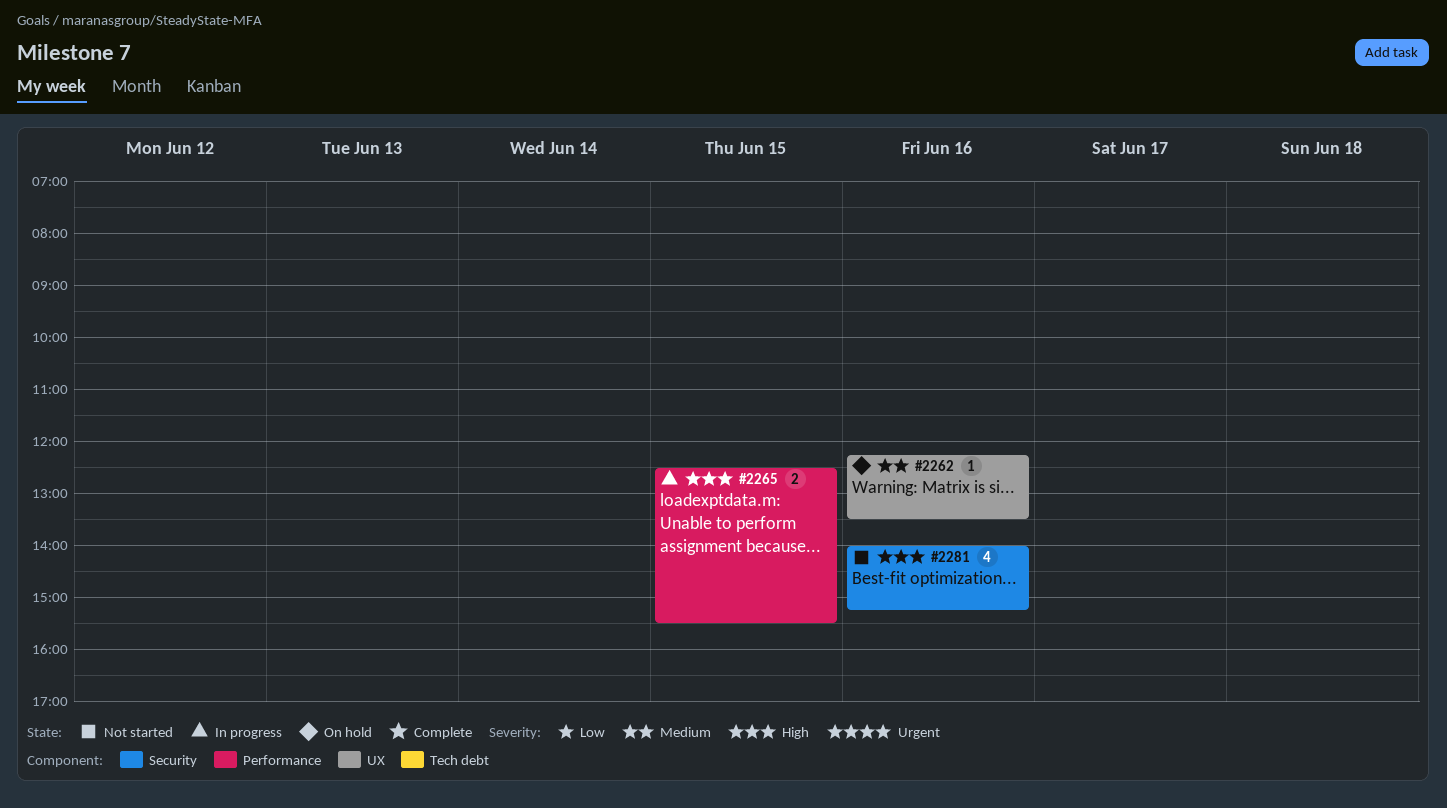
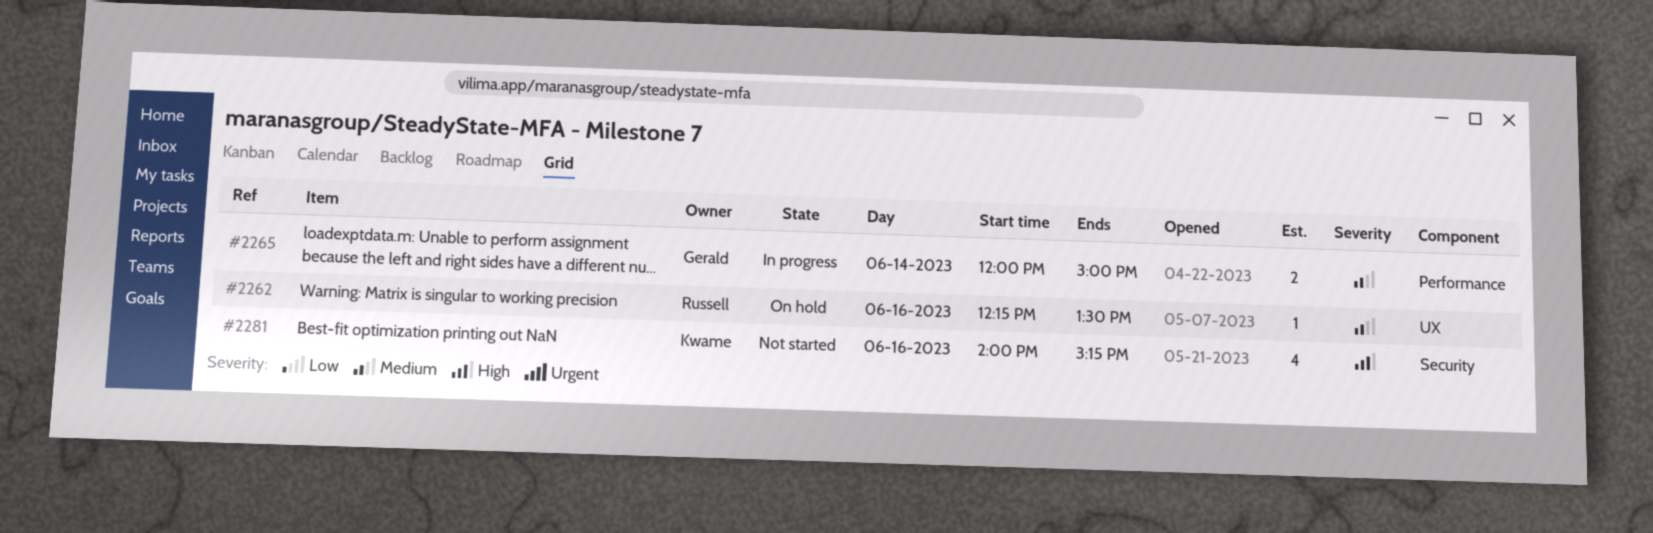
#2265, priority: High -> Medium
#2265, day: Jun 15 -> Jun 14
#2265, begins: 12:30 -> 12:00
#2265, ends: 15:30 -> 15:00

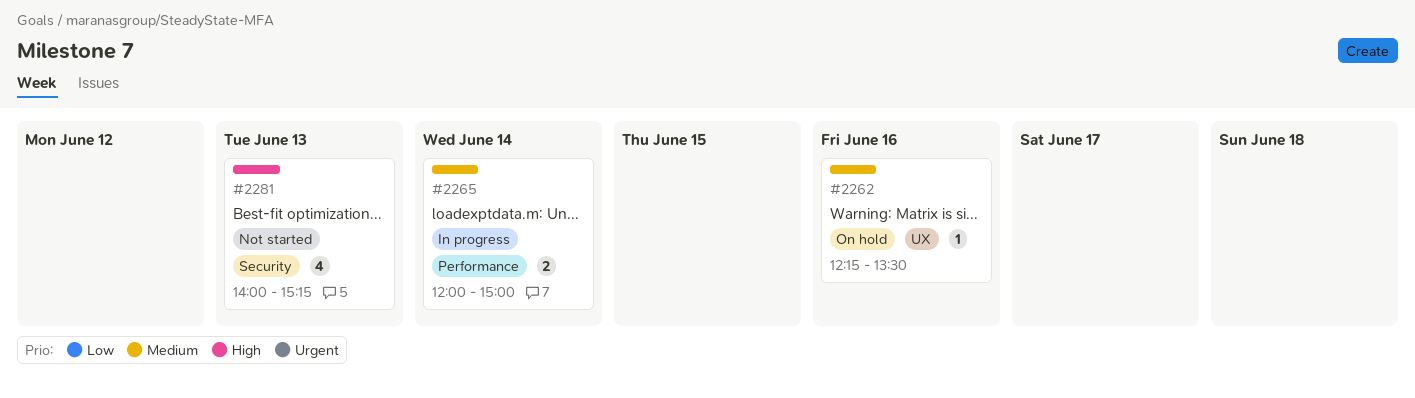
#2281, day: Jun 16 -> Jun 13

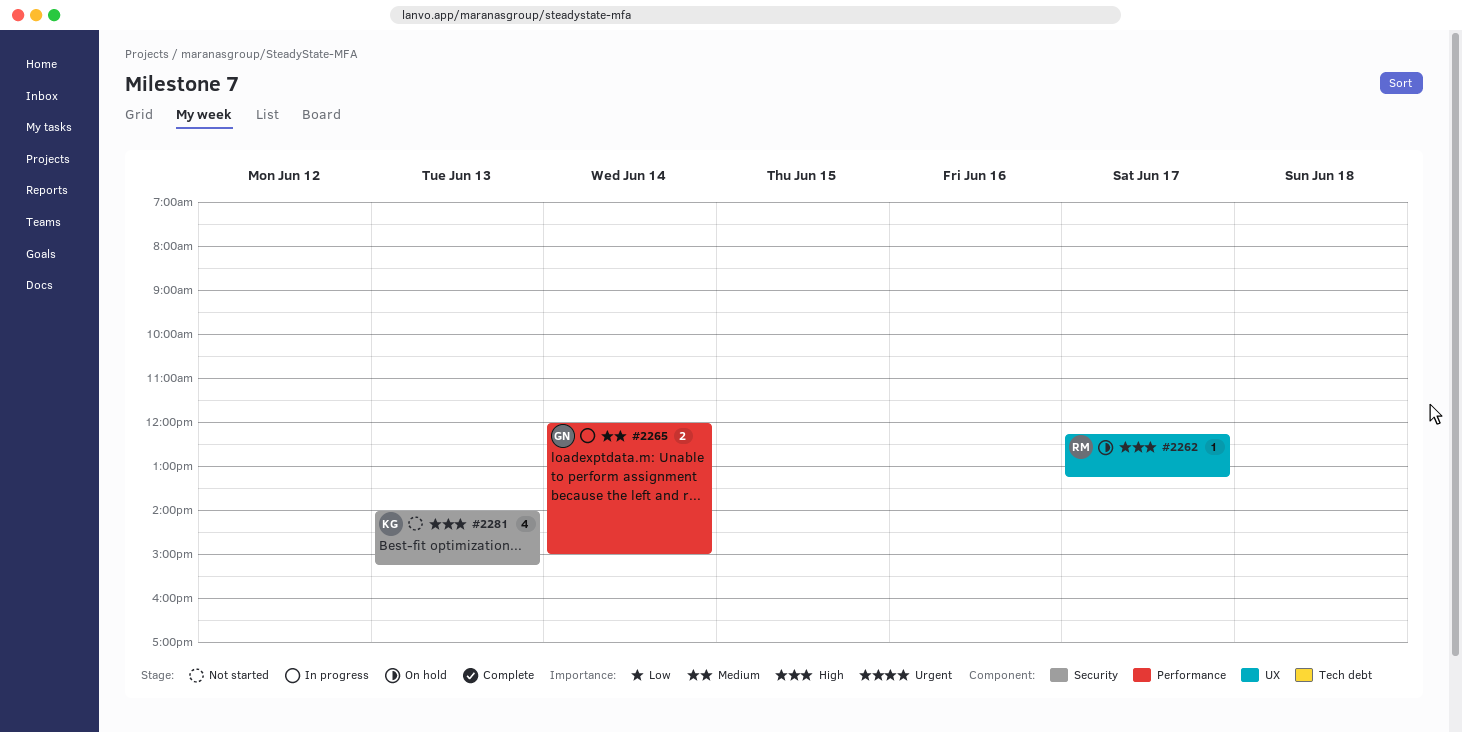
#2262, priority: Medium -> High
#2262, day: Jun 16 -> Jun 17
#2262, ends: 13:30 -> 13:15

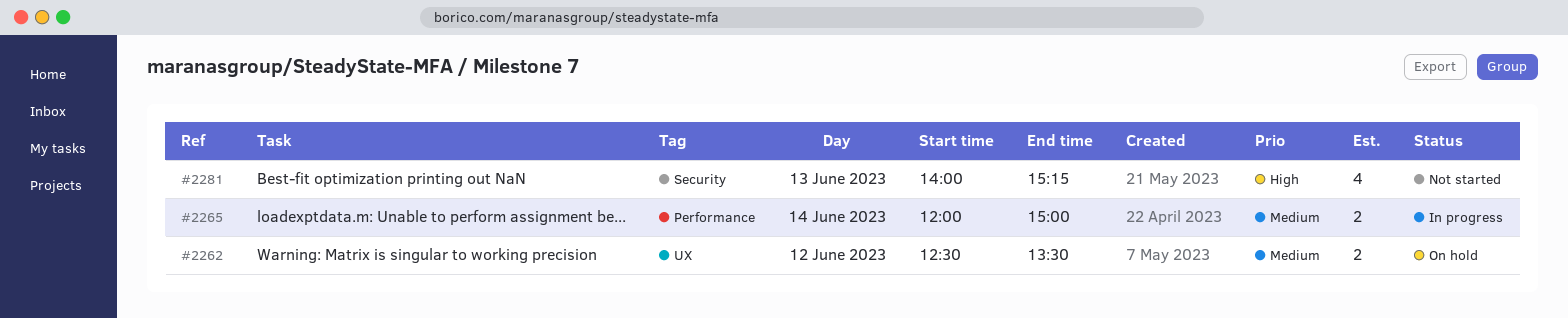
#2262, priority: High -> Medium
#2262, estimate: 1 -> 2
#2262, day: Jun 17 -> Jun 12
#2262, begins: 12:15 -> 12:30
#2262, ends: 13:15 -> 13:30

